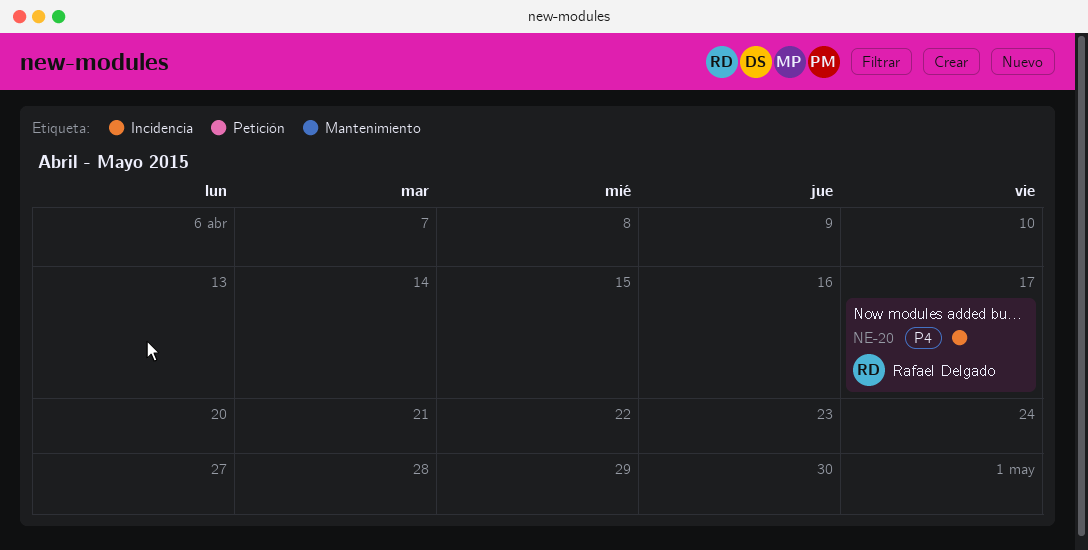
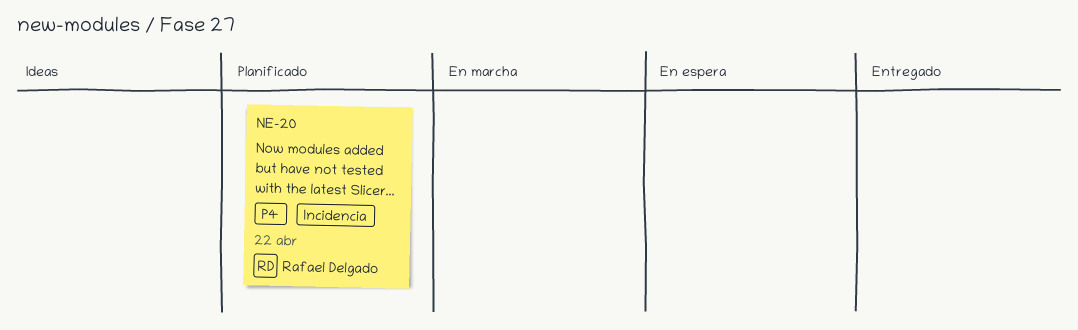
NE-20, due: Apr 17 -> Apr 22

